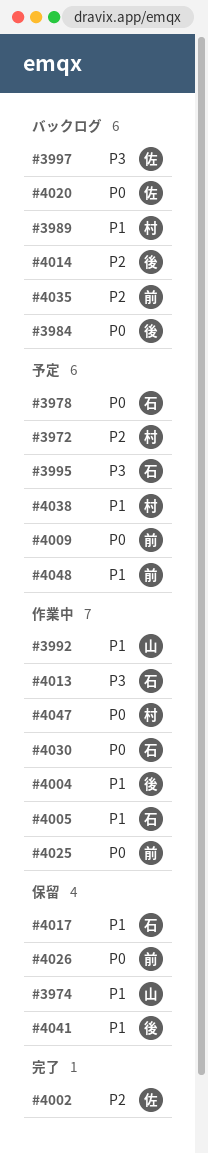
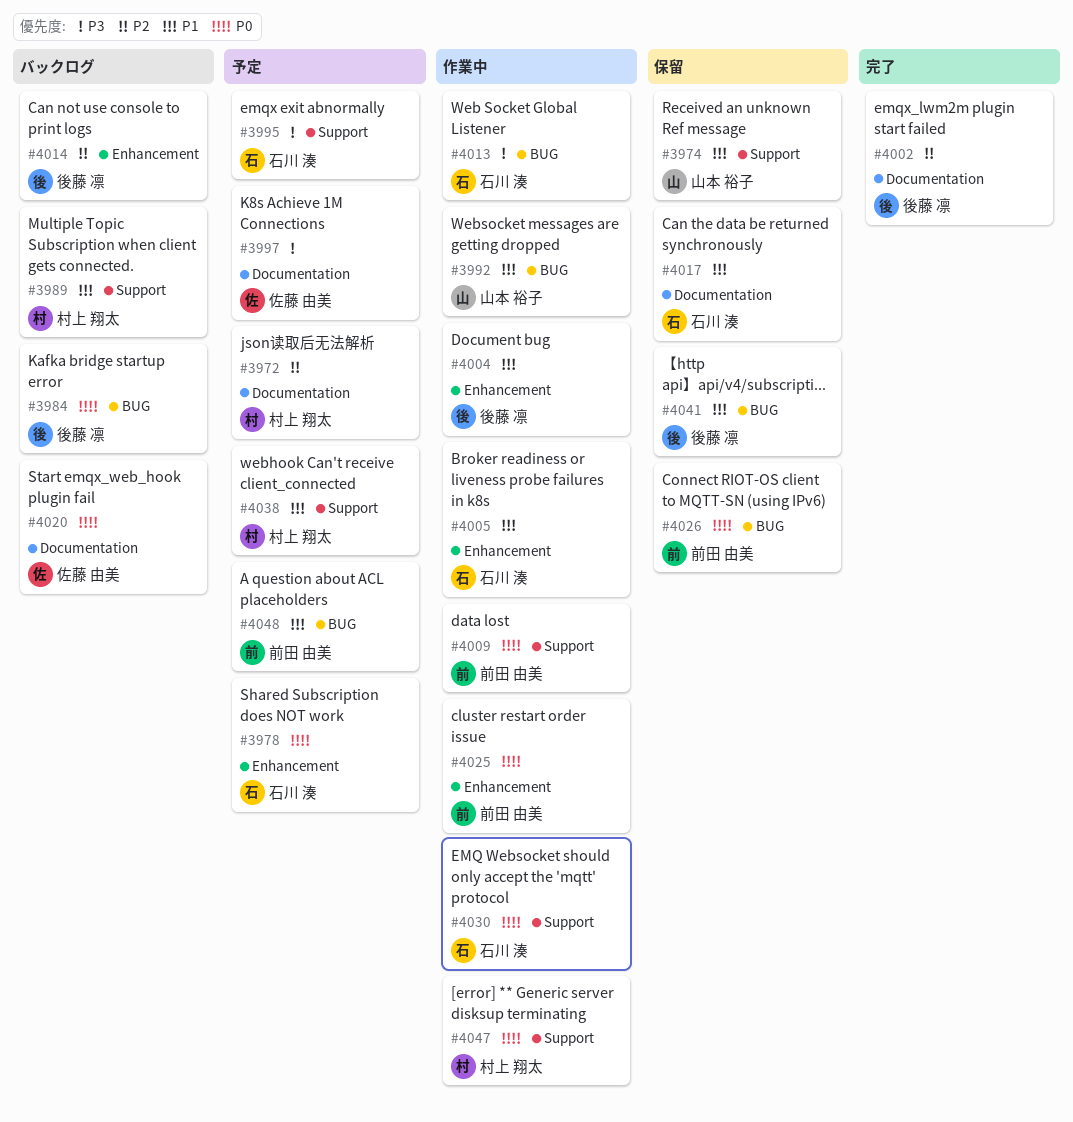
#3997, status: バックログ -> 予定
#4002, owner: 佐藤 由美 -> 後藤 凛
#4009, status: 予定 -> 作業中
#4035: present -> none

